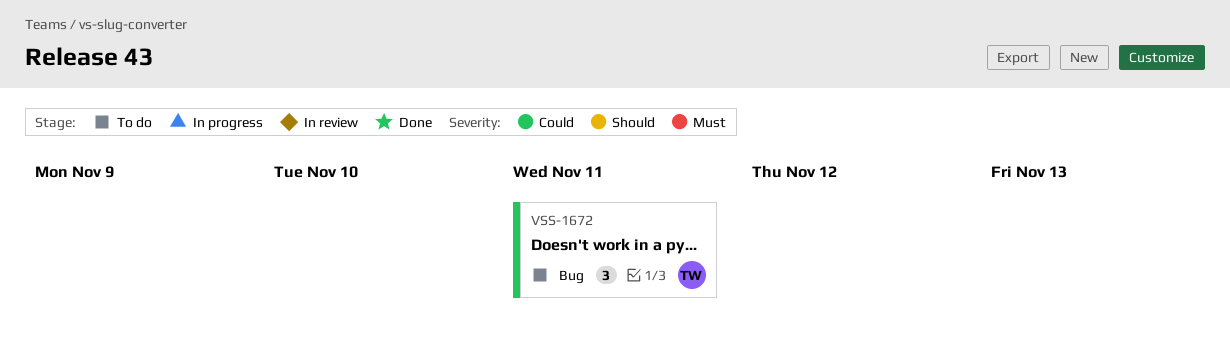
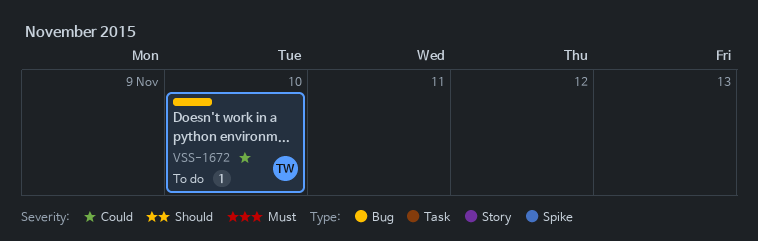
VSS-1672, estimate: 3 -> 1
VSS-1672, due: Nov 11 -> Nov 10

